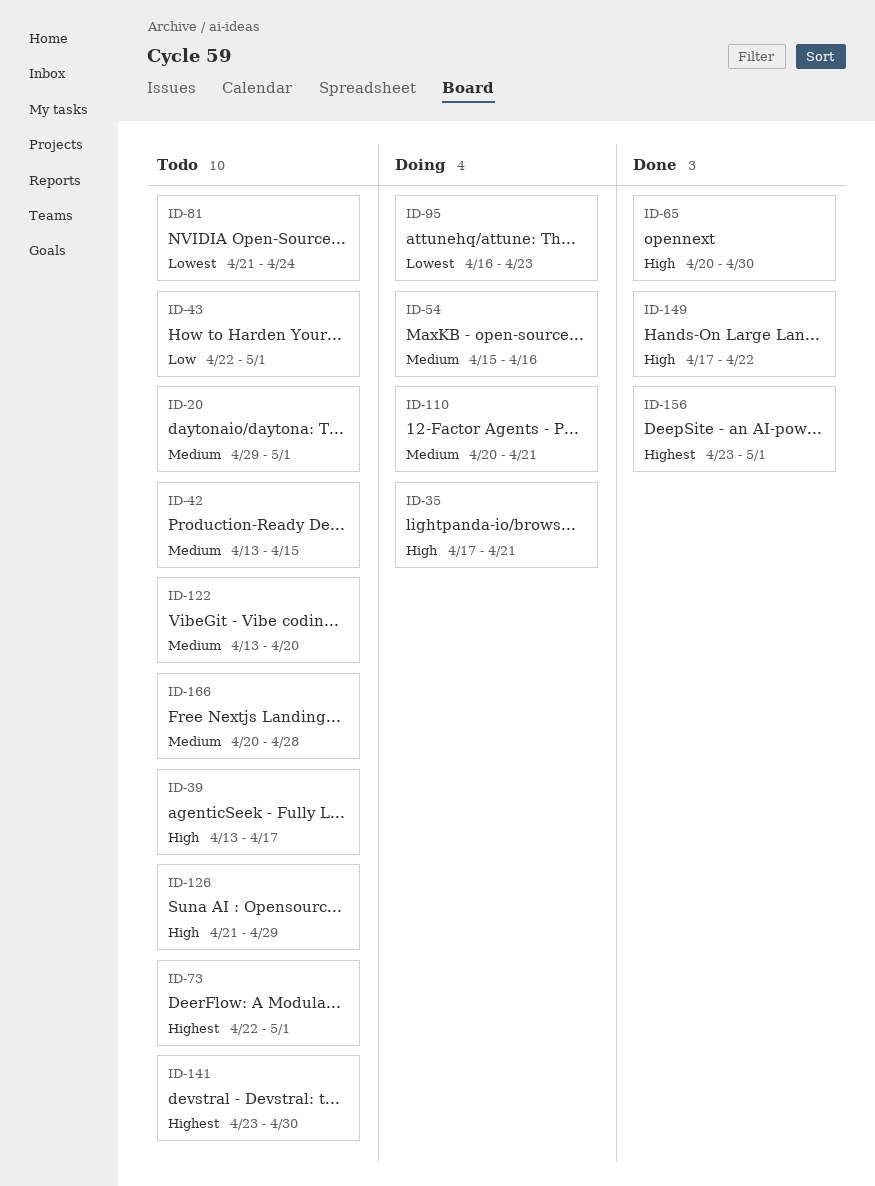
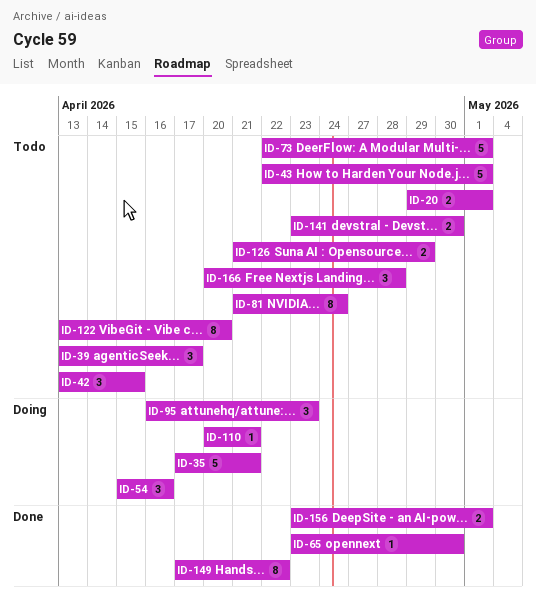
ID-65, start: Apr 20 -> Apr 23

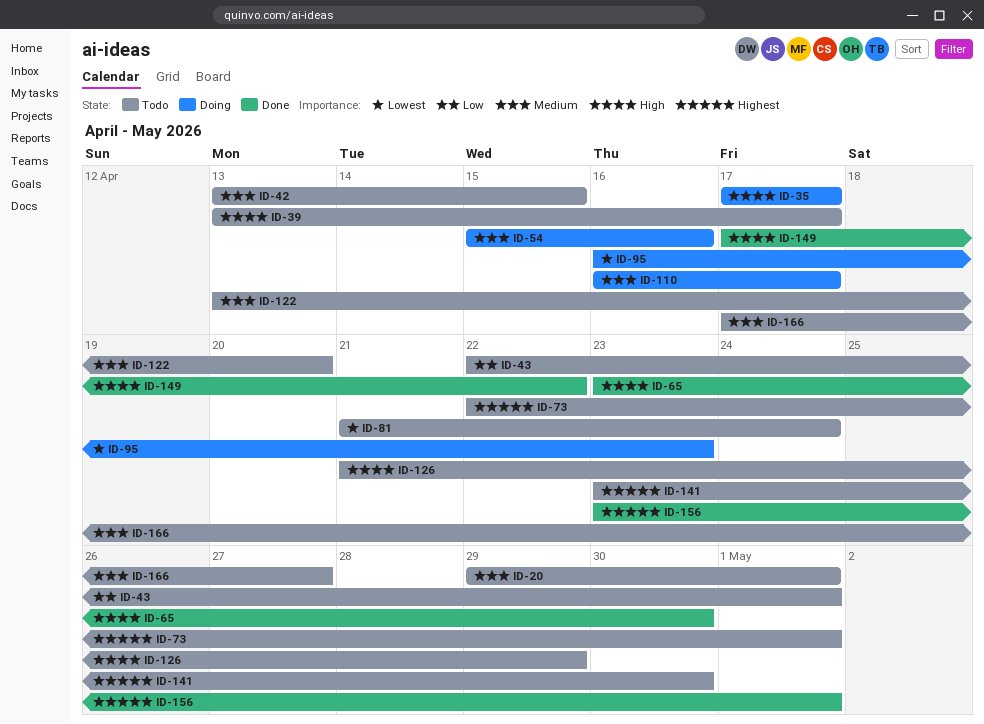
ID-35, due: Apr 21 -> Apr 17
ID-110, start: Apr 20 -> Apr 16
ID-110, due: Apr 21 -> Apr 17
ID-166, start: Apr 20 -> Apr 17
ID-166, due: Apr 28 -> Apr 27

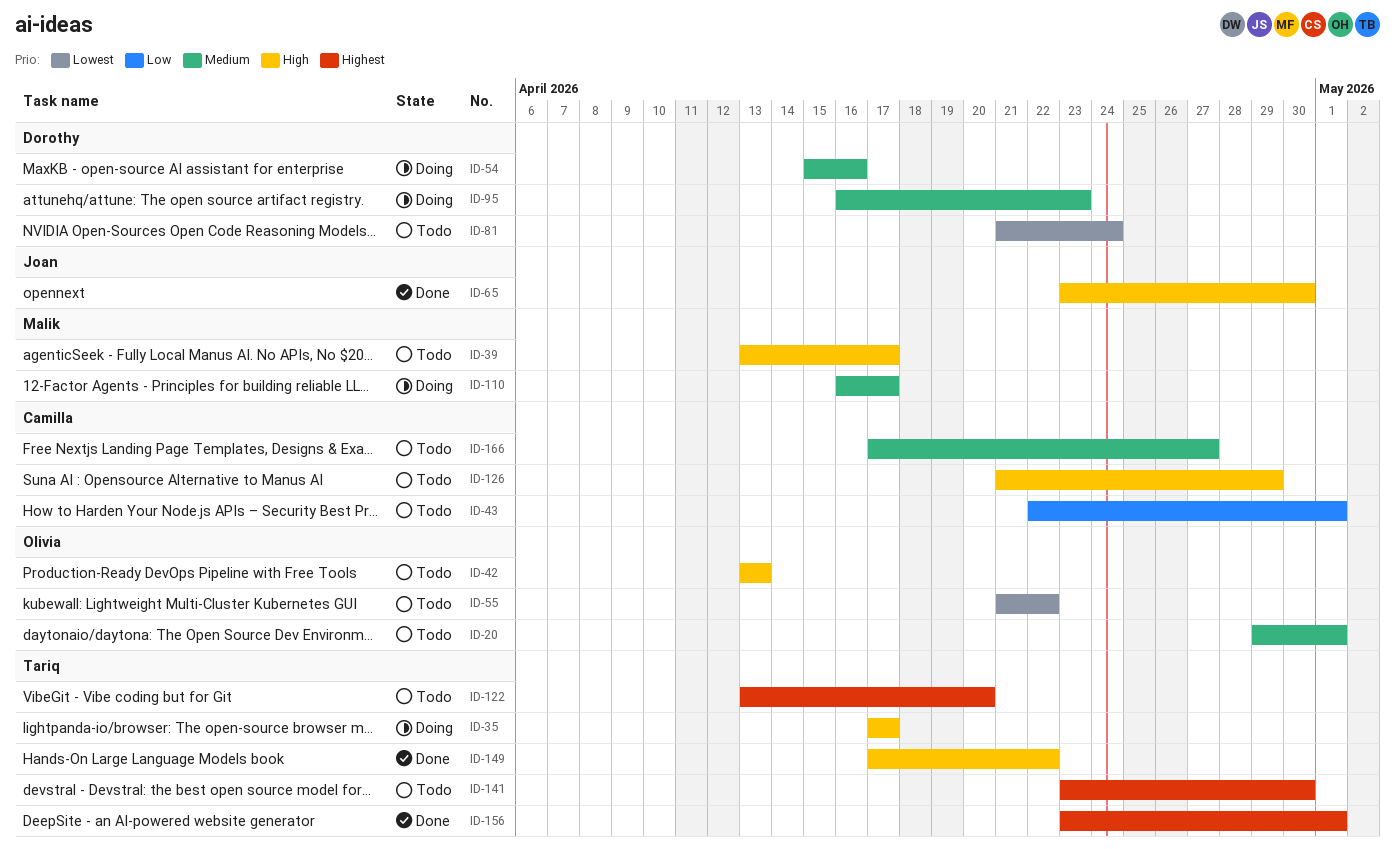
ID-42, priority: Medium -> High
ID-42, due: Apr 15 -> Apr 13
ID-55: none -> present
ID-73: present -> none
ID-95, priority: Lowest -> Medium
ID-122, priority: Medium -> Highest

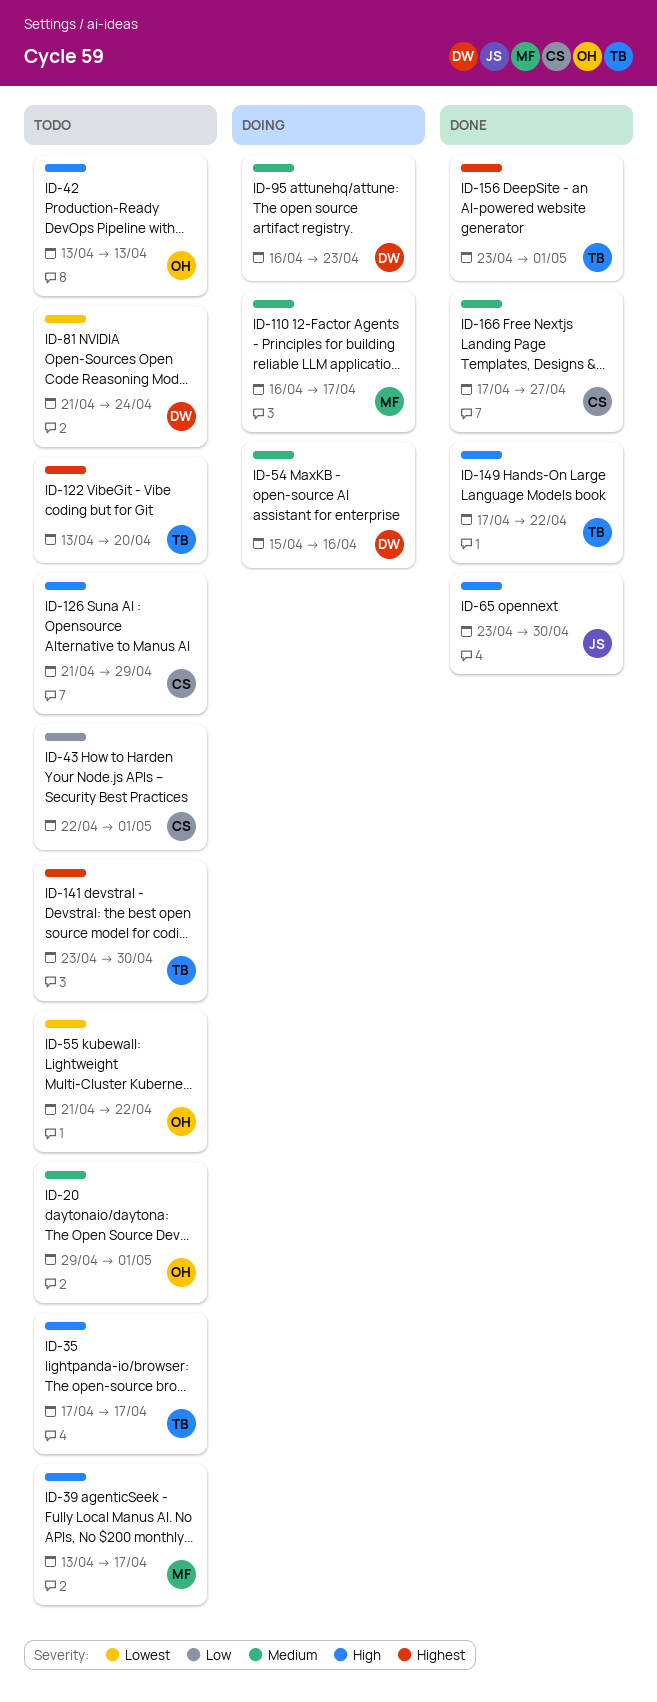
ID-35, status: Doing -> Todo
ID-166, status: Todo -> Done

